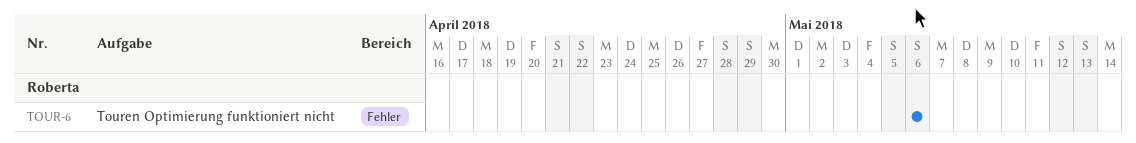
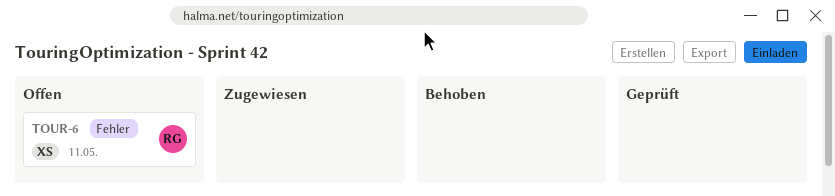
TOUR-6, due: May 6 -> May 11

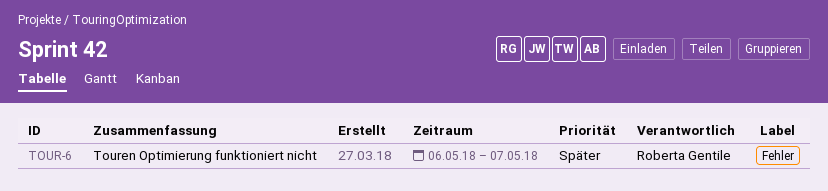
TOUR-6, due: May 11 -> May 7

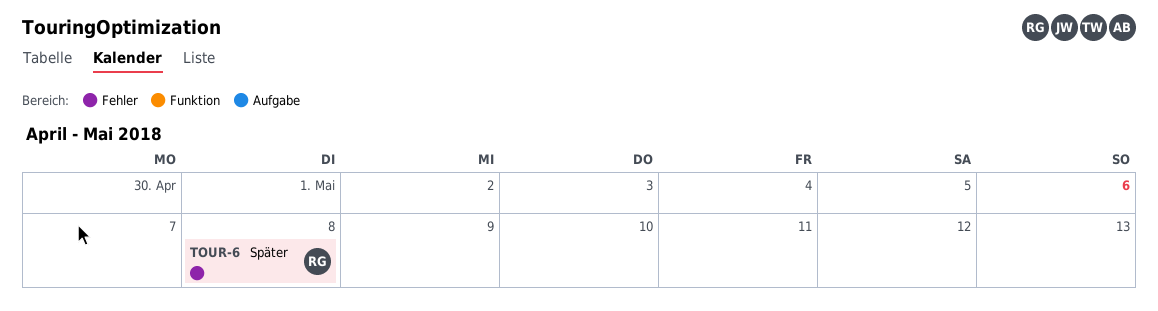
TOUR-6, due: May 7 -> May 8

